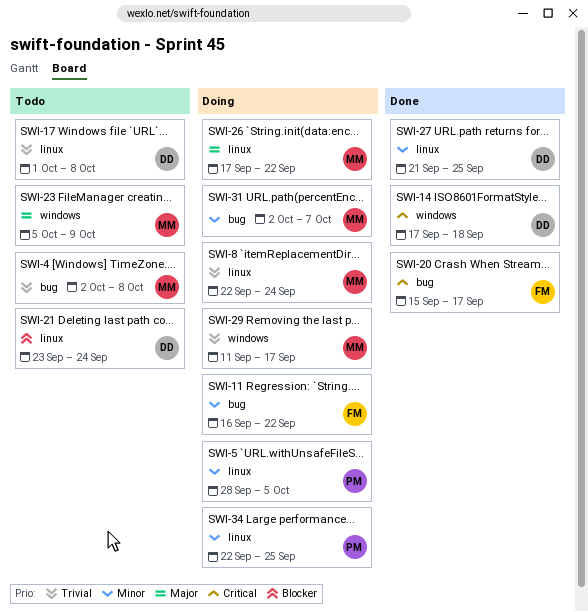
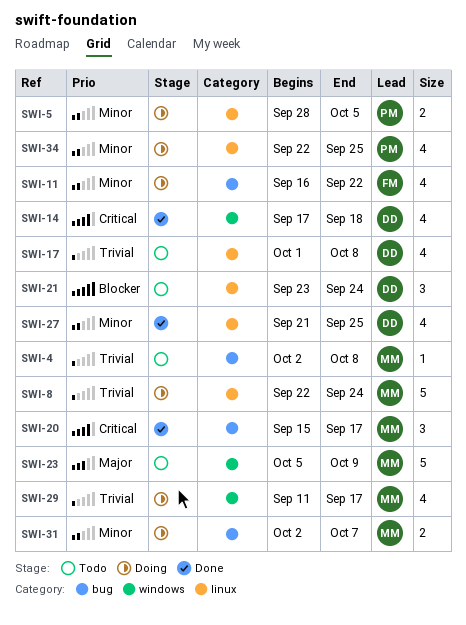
SWI-20, owner: FM -> MM
SWI-26: present -> none

